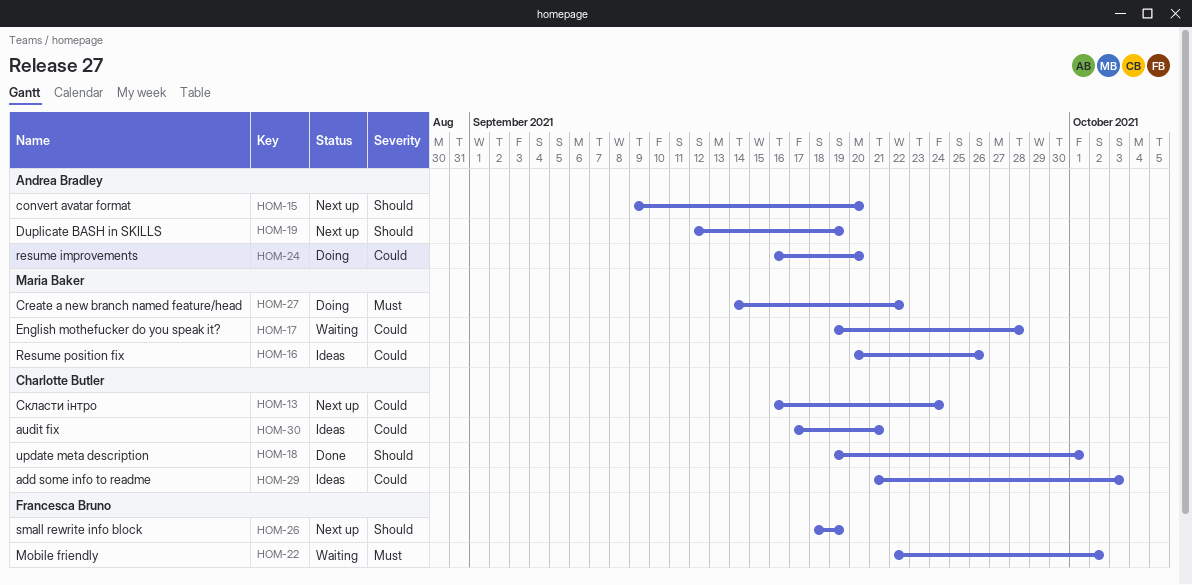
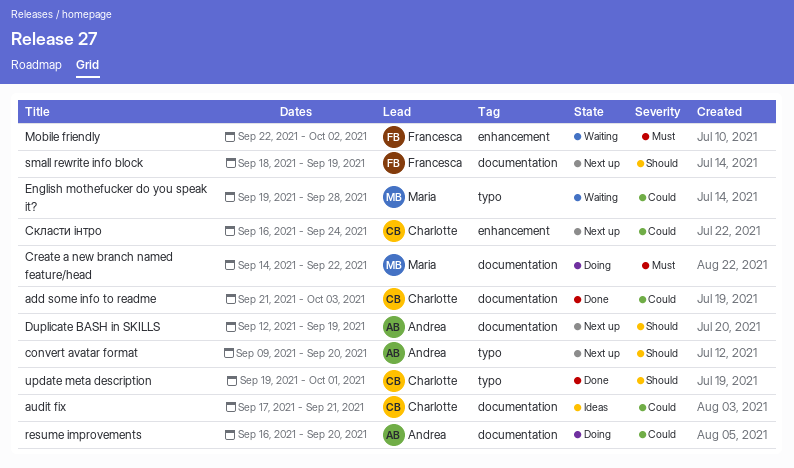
add some info to readme, status: Ideas -> Done
Resume position fix: present -> none

